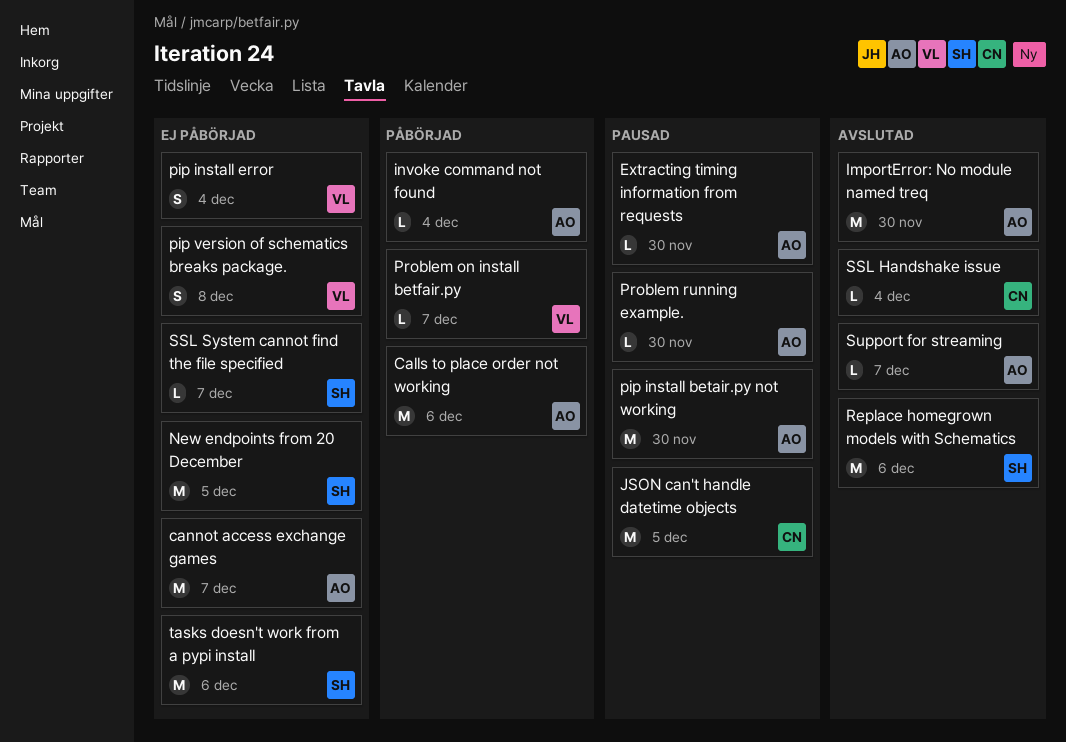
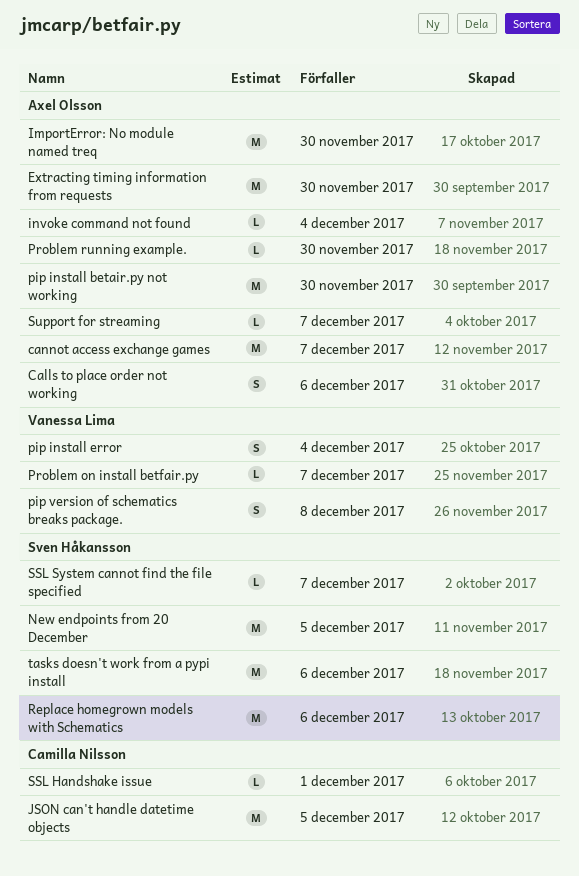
Calls to place order not working, estimate: M -> S
Extracting timing information from requests, estimate: L -> M
SSL Handshake issue, due: Dec 4 -> Dec 1

